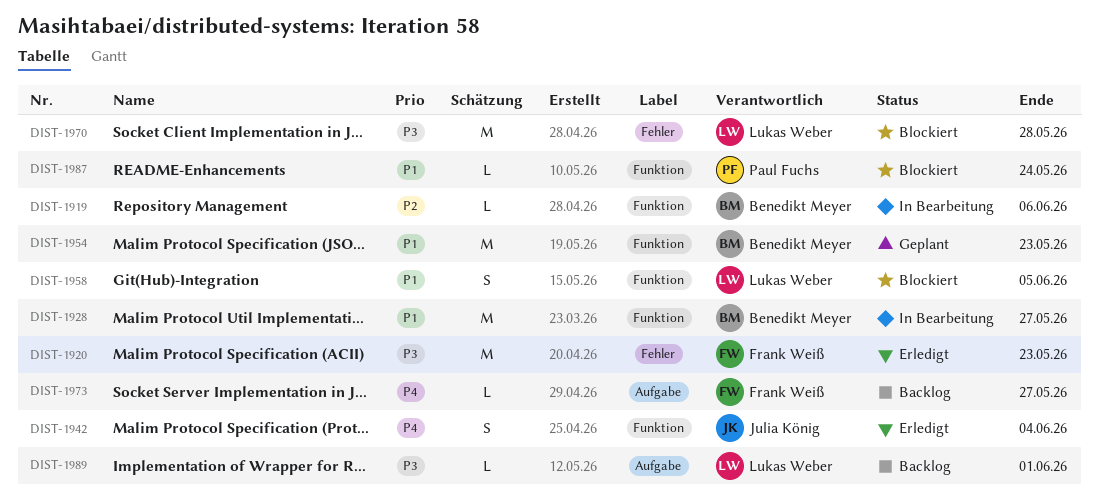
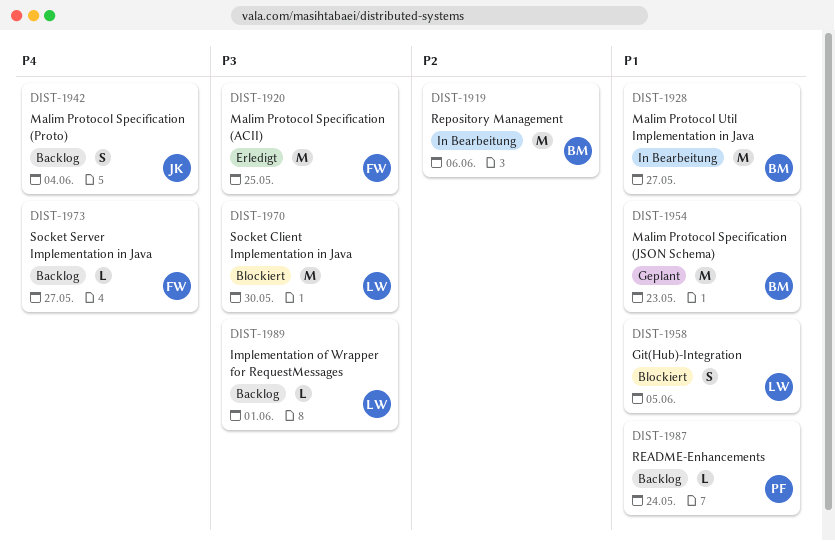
DIST-1919, estimate: L -> M
DIST-1920, due: May 23 -> May 25
DIST-1942, status: Erledigt -> Backlog
DIST-1970, due: May 28 -> May 30
DIST-1987, status: Blockiert -> Backlog

